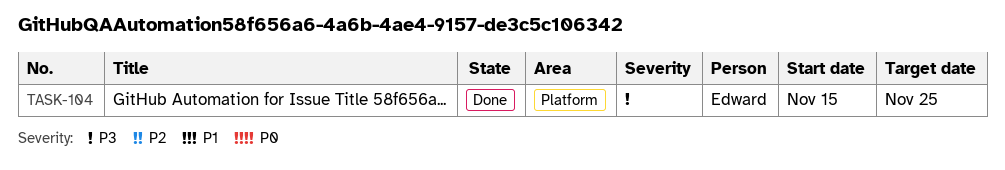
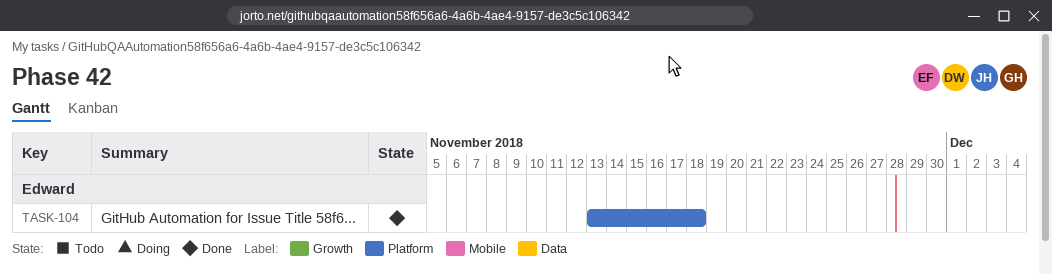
TASK-104, start: Nov 15 -> Nov 13
TASK-104, due: Nov 25 -> Nov 18

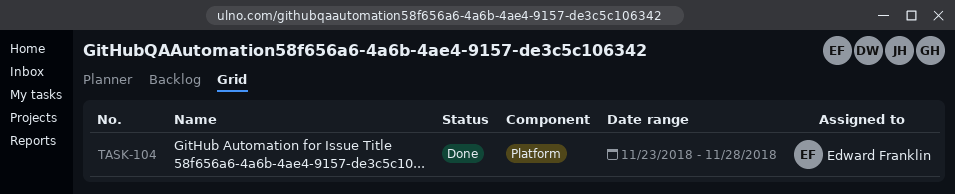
TASK-104, start: Nov 13 -> Nov 23
TASK-104, due: Nov 18 -> Nov 28

